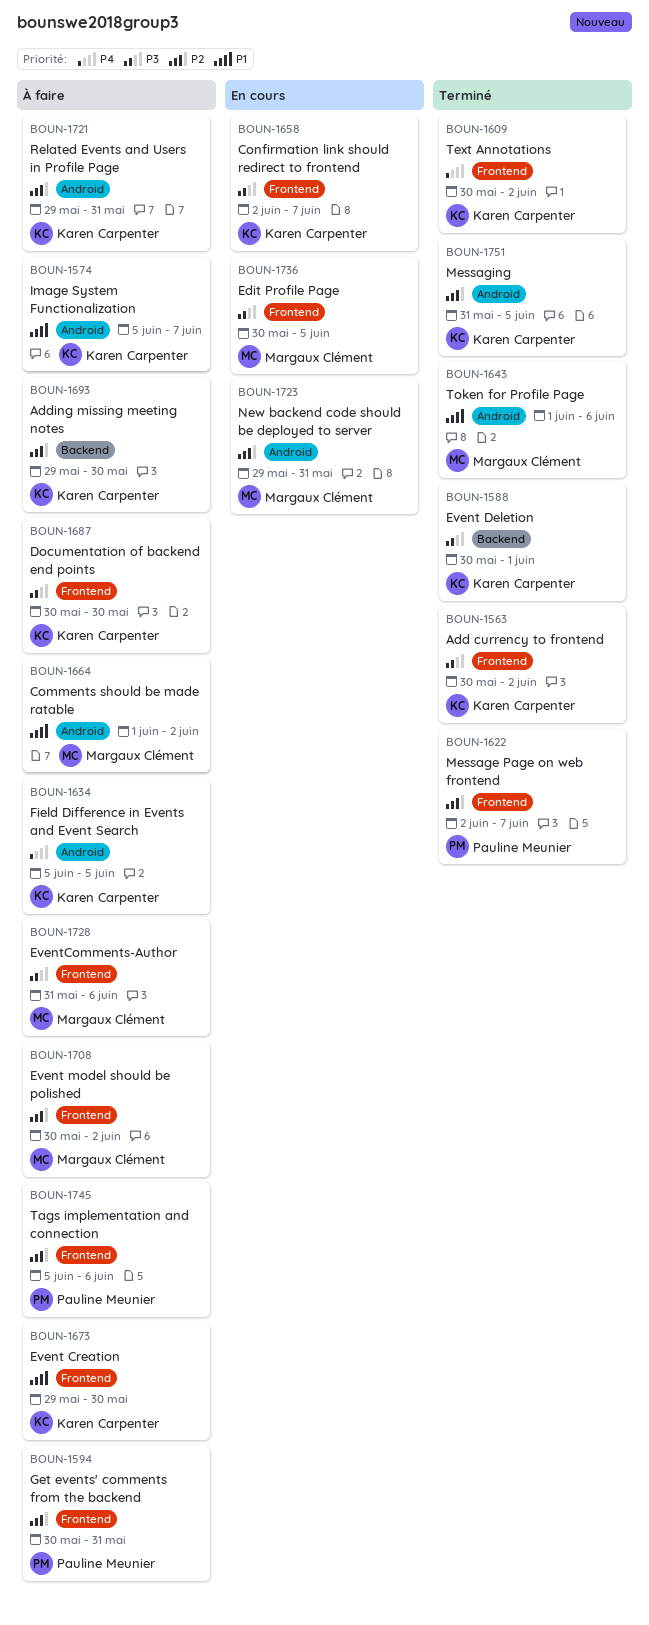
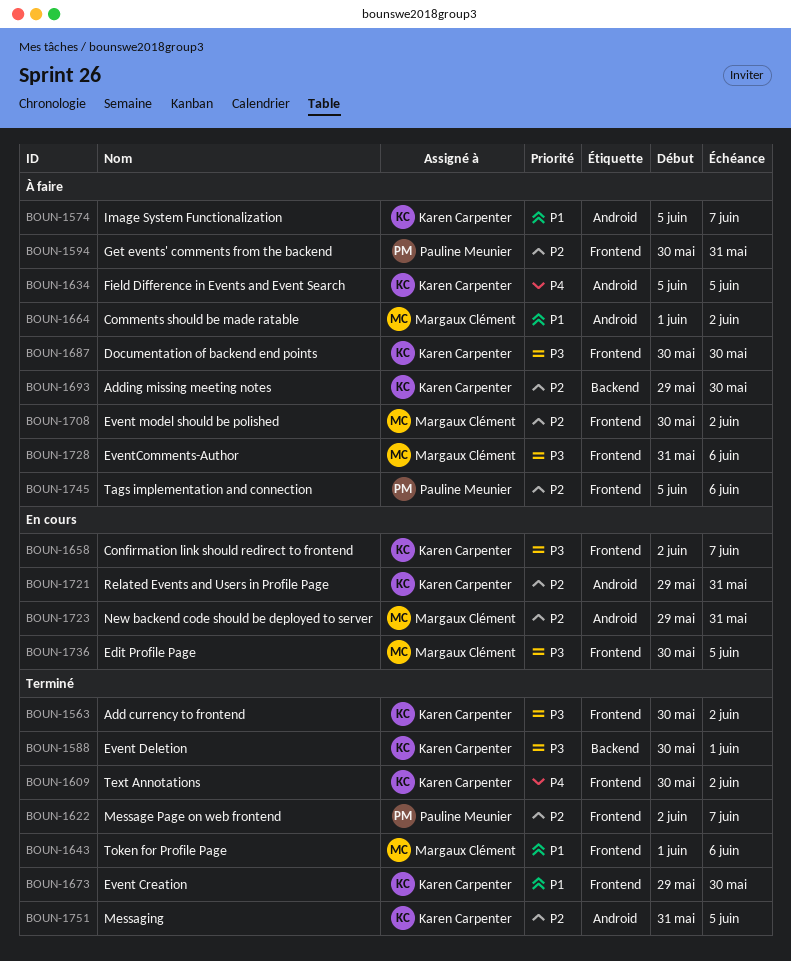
BOUN-1643, label: Android -> Frontend
BOUN-1673, status: À faire -> Terminé
BOUN-1721, status: À faire -> En cours

